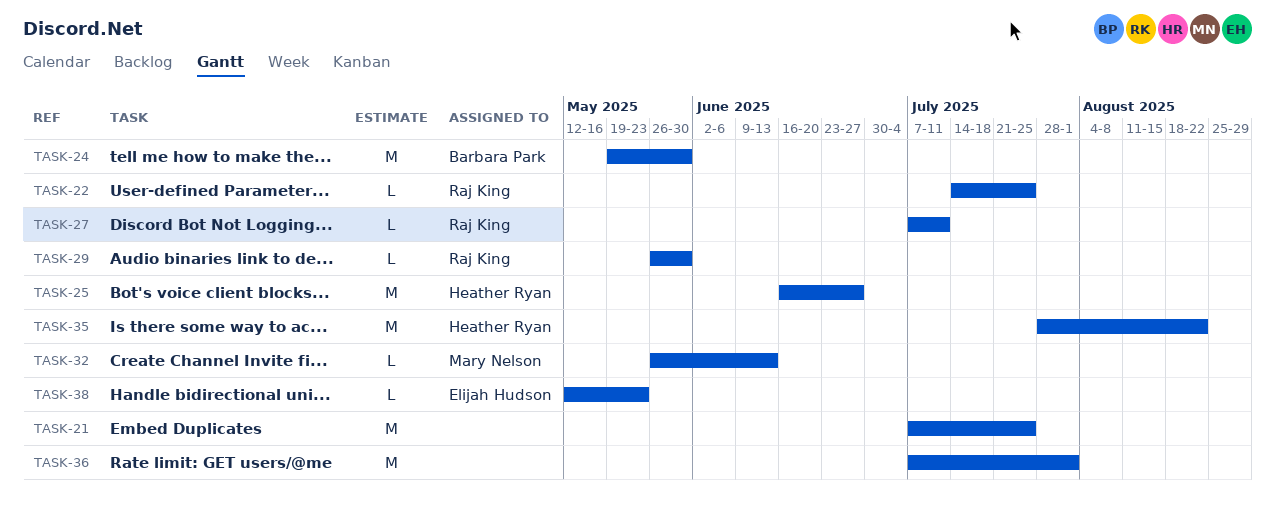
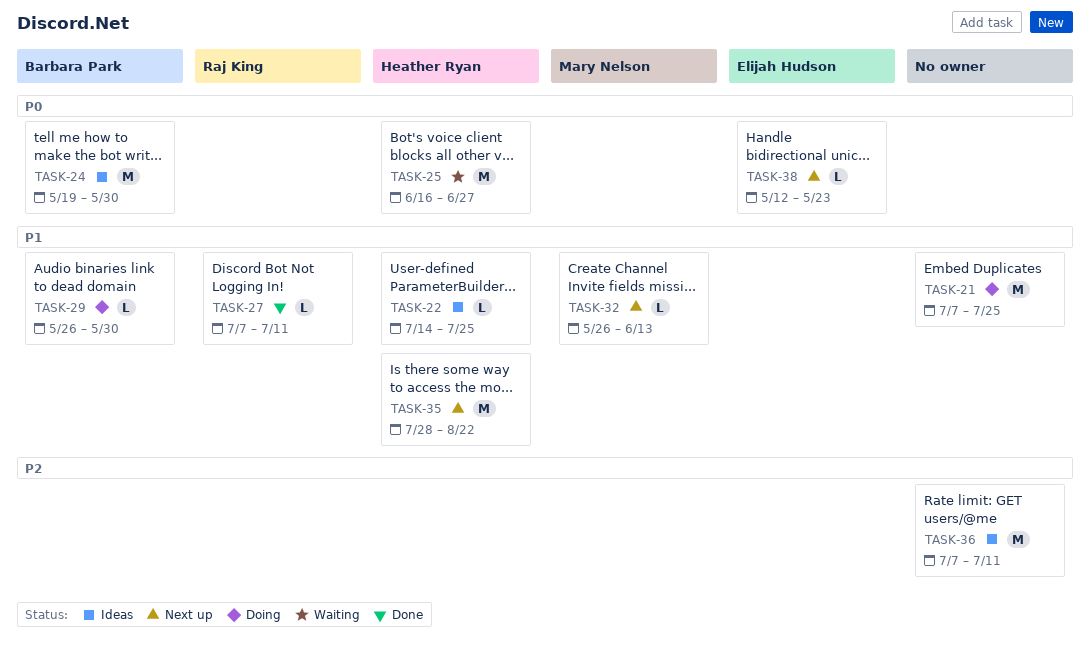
TASK-22, owner: Raj King -> Heather Ryan
TASK-29, owner: Raj King -> Barbara Park
TASK-36, due: Aug 1 -> Jul 11

